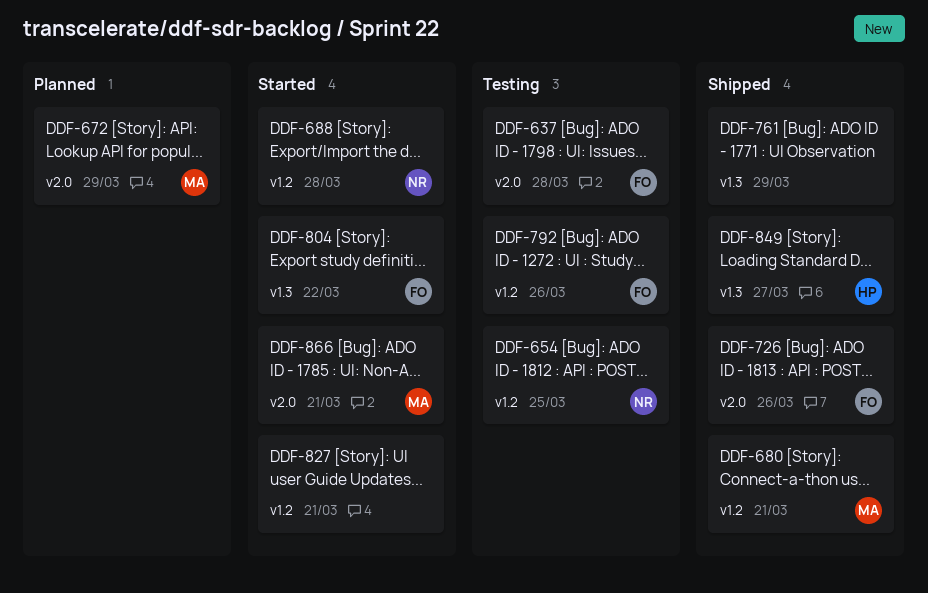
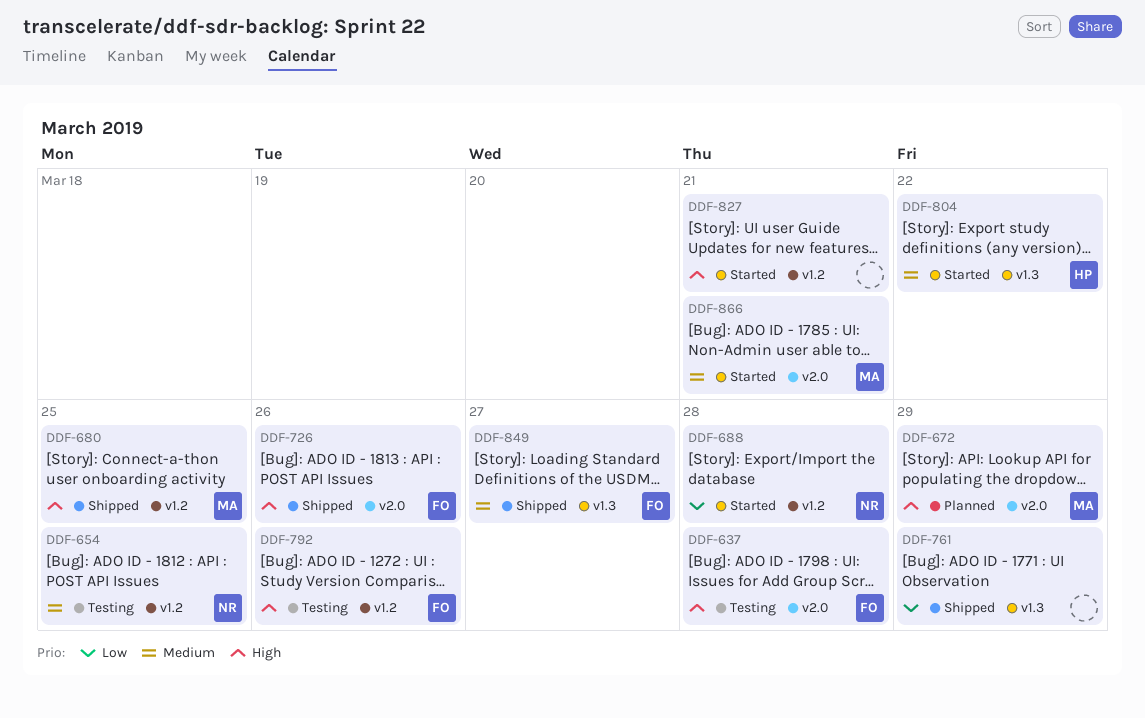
DDF-680, due: Mar 21 -> Mar 25
DDF-804, owner: FO -> HP
DDF-849, owner: HP -> FO

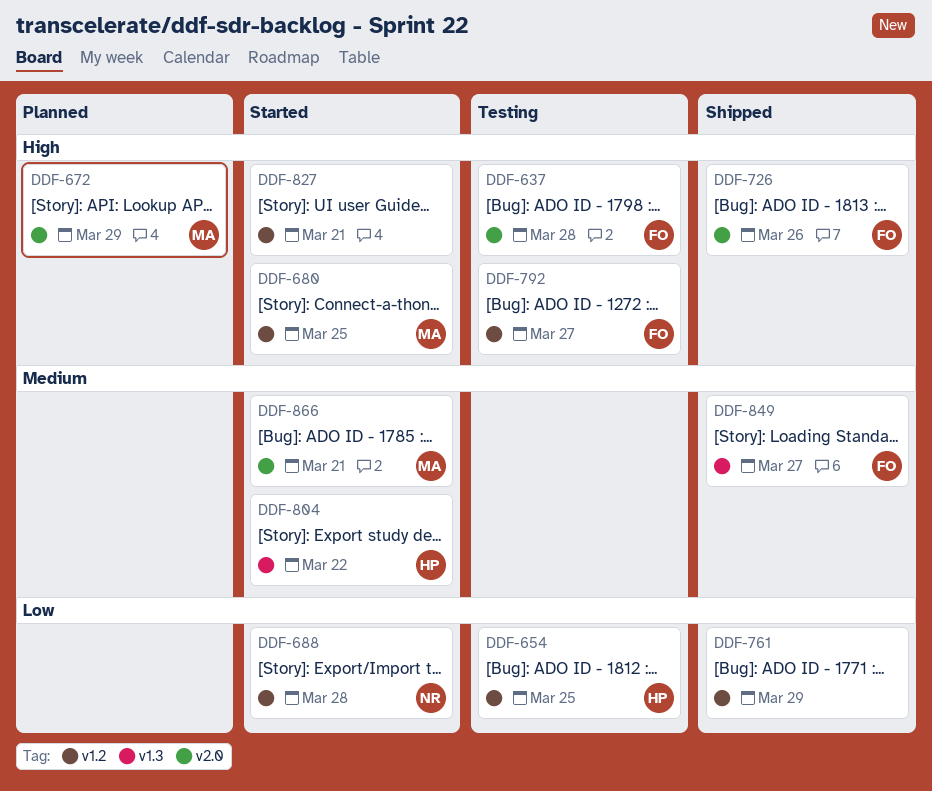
DDF-654, owner: NR -> HP
DDF-654, priority: Medium -> Low
DDF-680, status: Shipped -> Started
DDF-761, label: v1.3 -> v1.2
DDF-792, due: Mar 26 -> Mar 27

